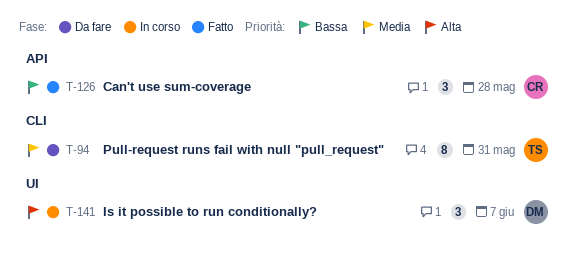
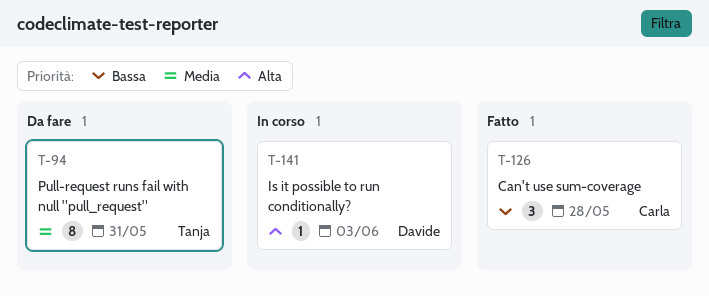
T-141, estimate: 3 -> 1
T-141, due: Jun 7 -> Jun 3

